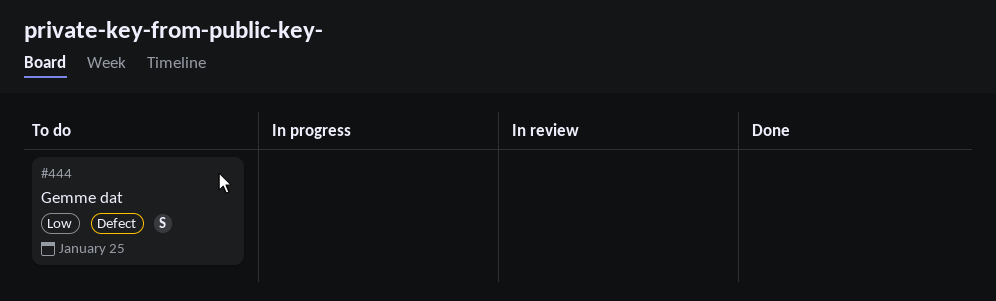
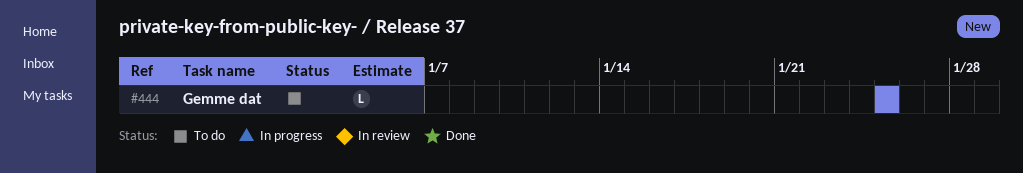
#444, estimate: S -> L

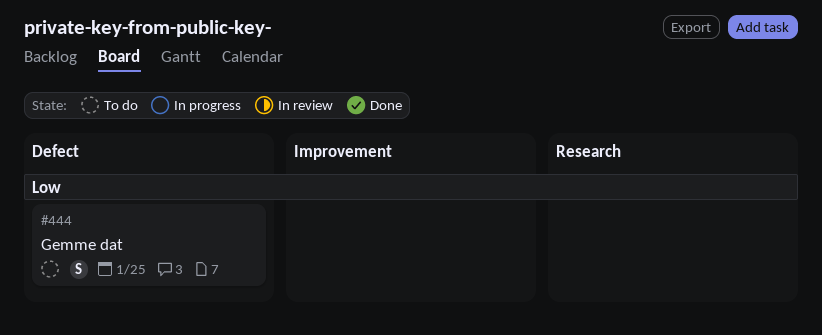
#444, estimate: L -> S

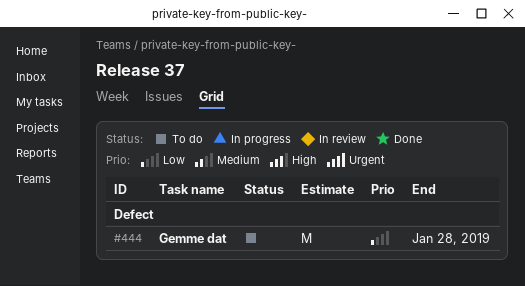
#444, estimate: S -> M
#444, due: Jan 25 -> Jan 28

